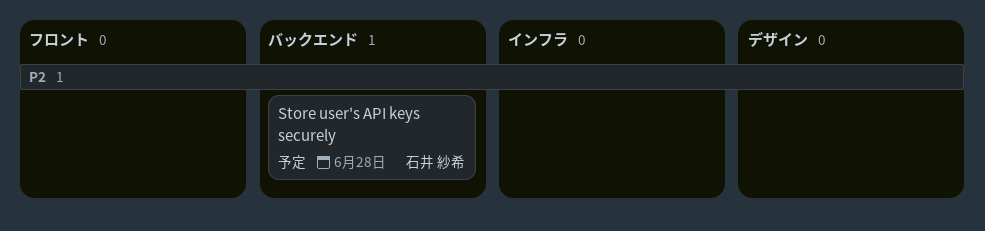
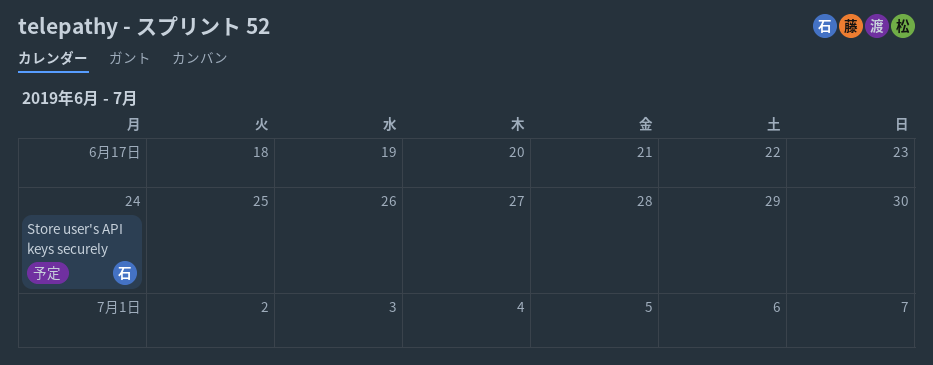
Store user's API keys securely, due: Jun 28 -> Jun 24

